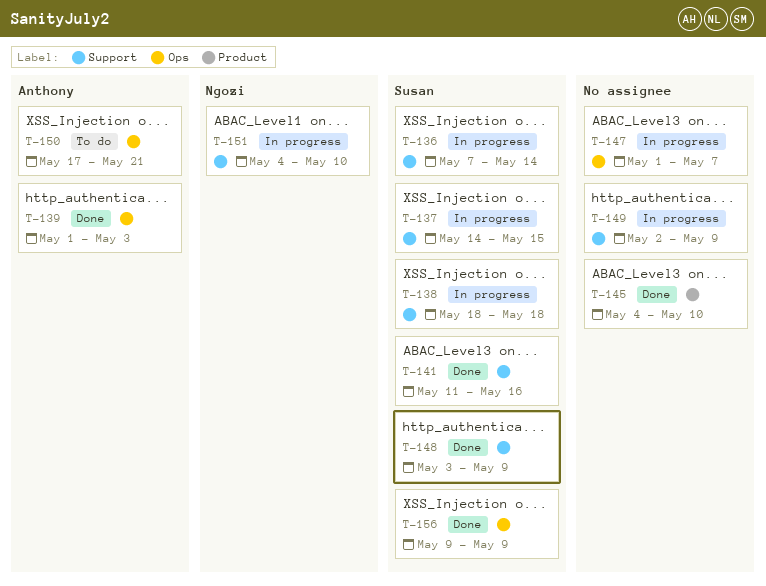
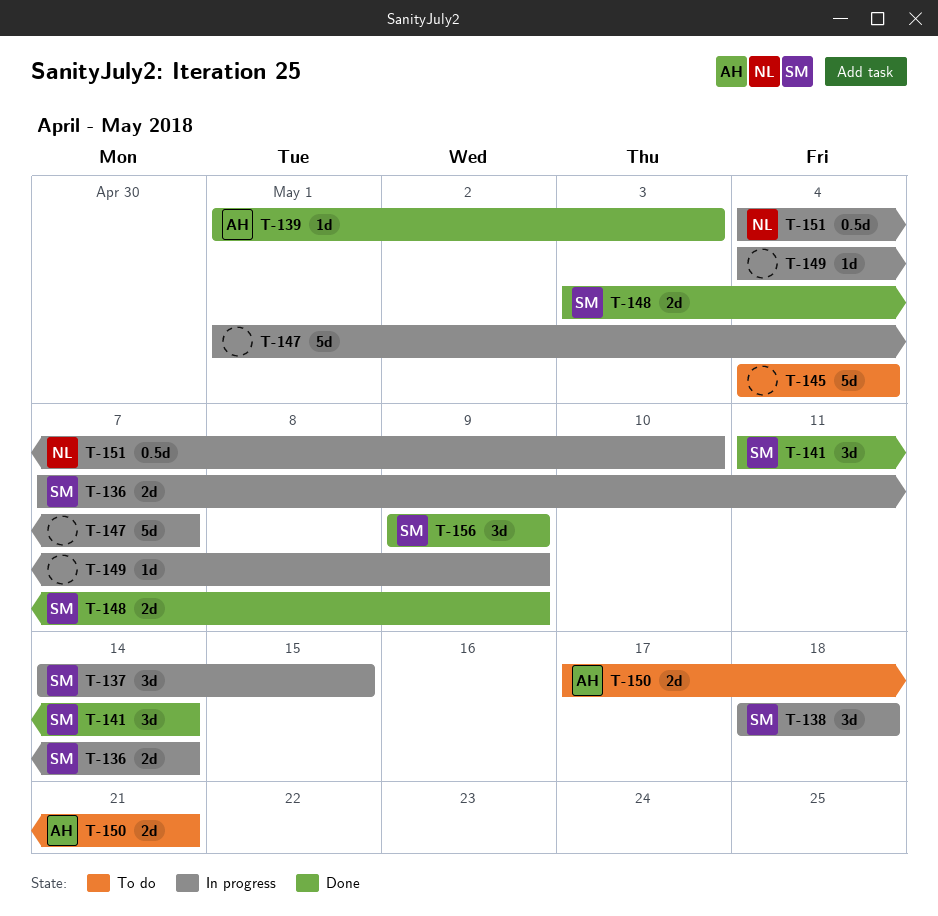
T-141, due: May 16 -> May 14
T-145, status: Done -> To do
T-145, due: May 10 -> May 4
T-149, start: May 2 -> May 4

